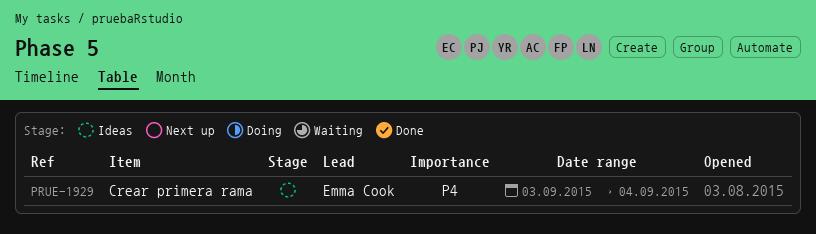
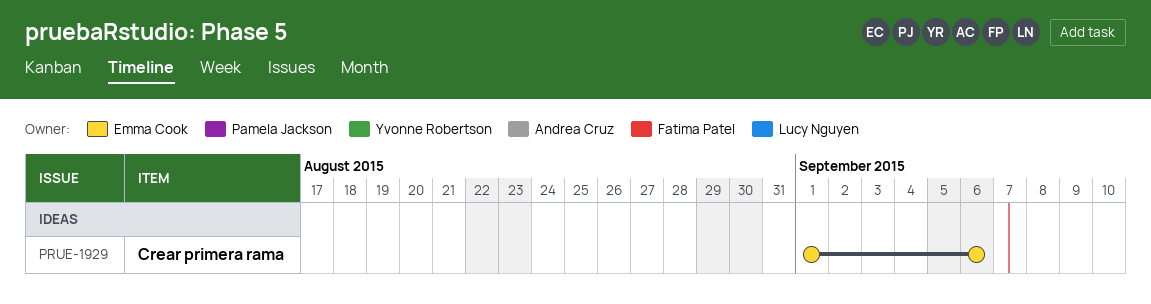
PRUE-1929, start: Sep 3 -> Sep 1
PRUE-1929, due: Sep 4 -> Sep 6

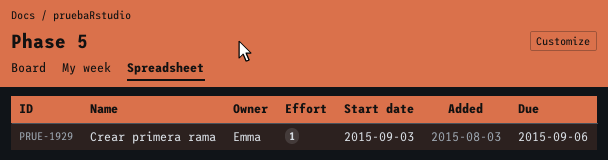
PRUE-1929, start: Sep 1 -> Sep 3

